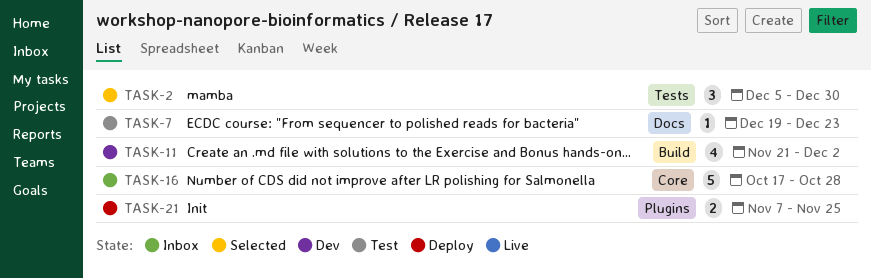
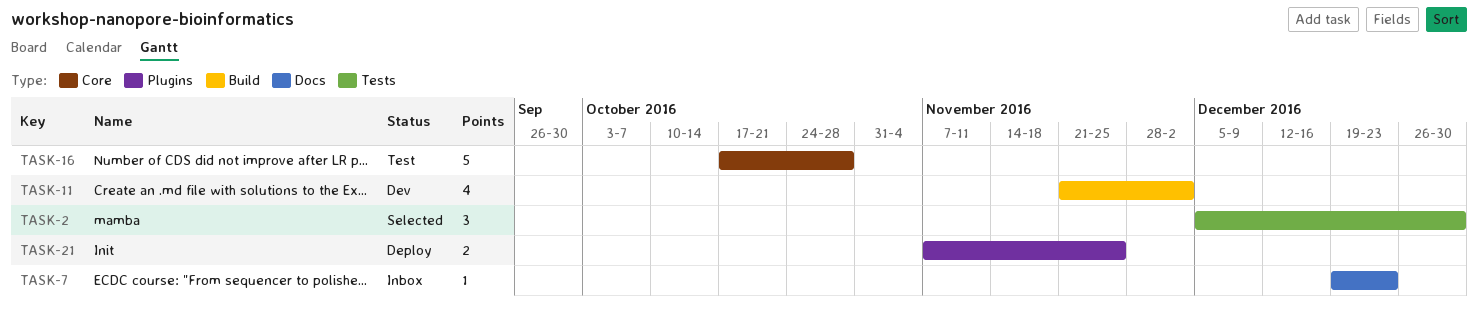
TASK-7, status: Test -> Inbox
TASK-16, status: Inbox -> Test

